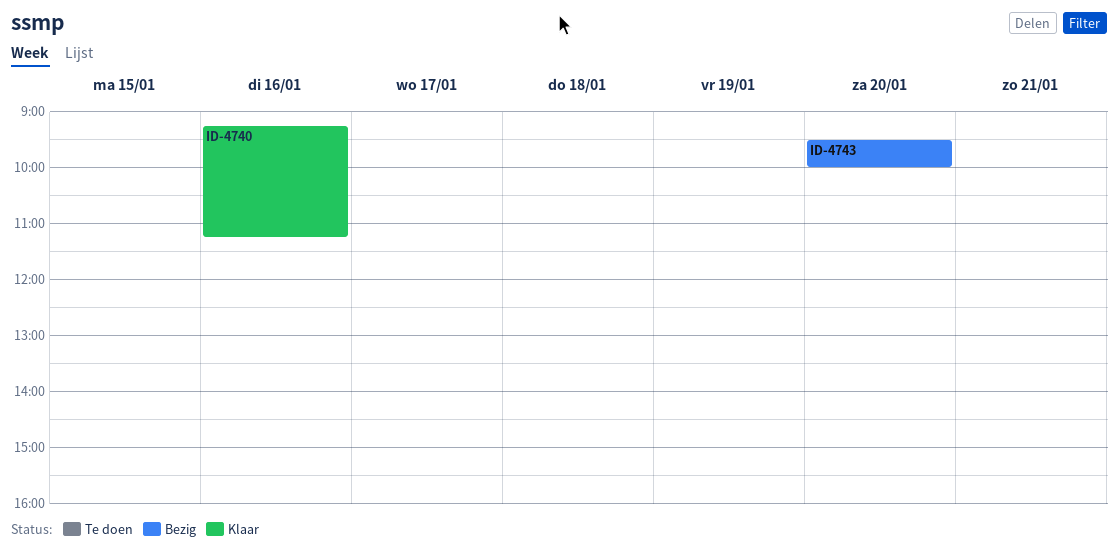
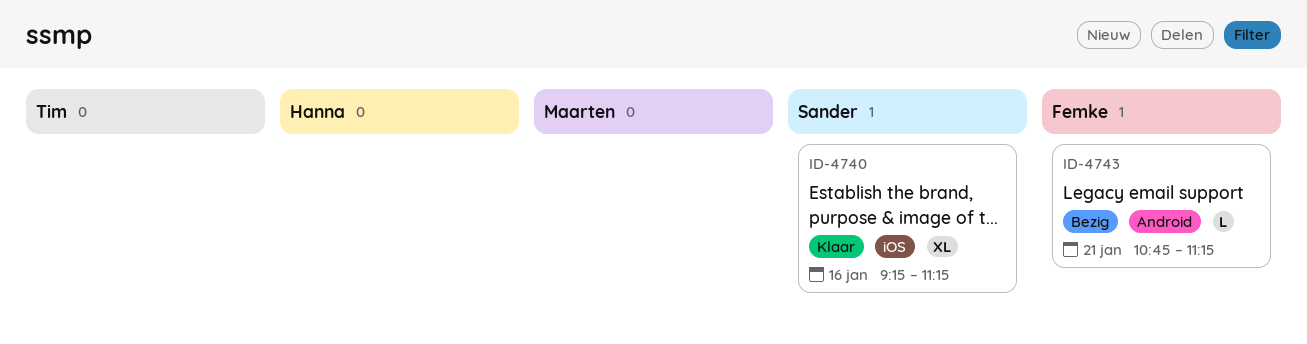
ID-4743, day: Jan 20 -> Jan 21
ID-4743, begins: 09:30 -> 10:45
ID-4743, ends: 10:00 -> 11:15

